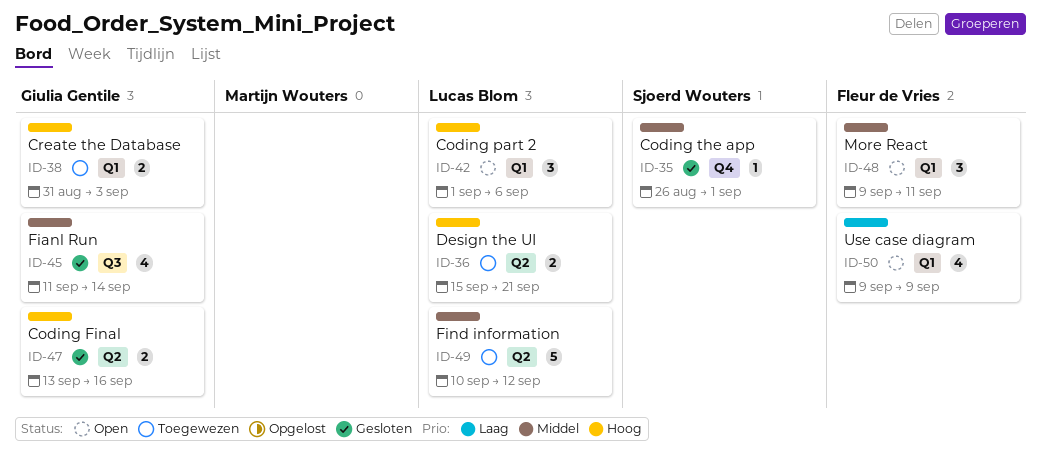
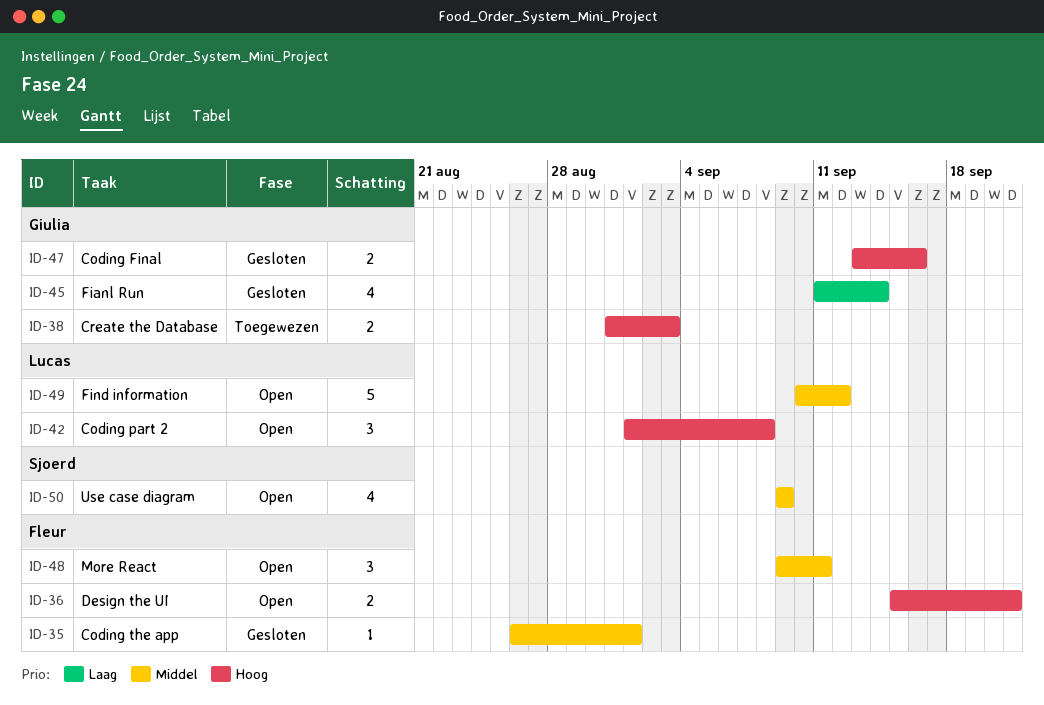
ID-35, owner: Sjoerd Wouters -> Fleur de Vries
ID-36, status: Toegewezen -> Open
ID-36, owner: Lucas Blom -> Fleur de Vries
ID-42, due: Sep 6 -> Sep 8
ID-45, priority: Middel -> Laag
ID-49, status: Toegewezen -> Open
ID-50, owner: Fleur de Vries -> Sjoerd Wouters
ID-50, priority: Laag -> Middel

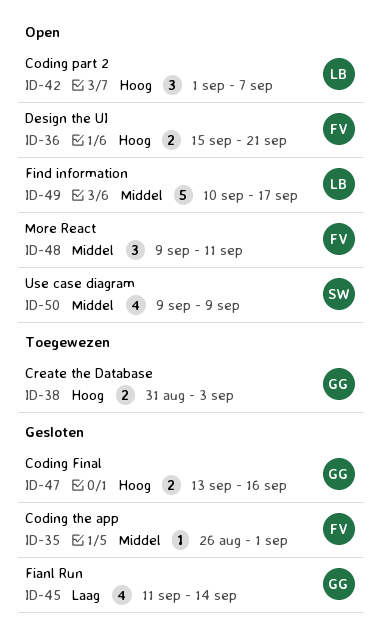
ID-42, due: Sep 8 -> Sep 7
ID-49, due: Sep 12 -> Sep 17

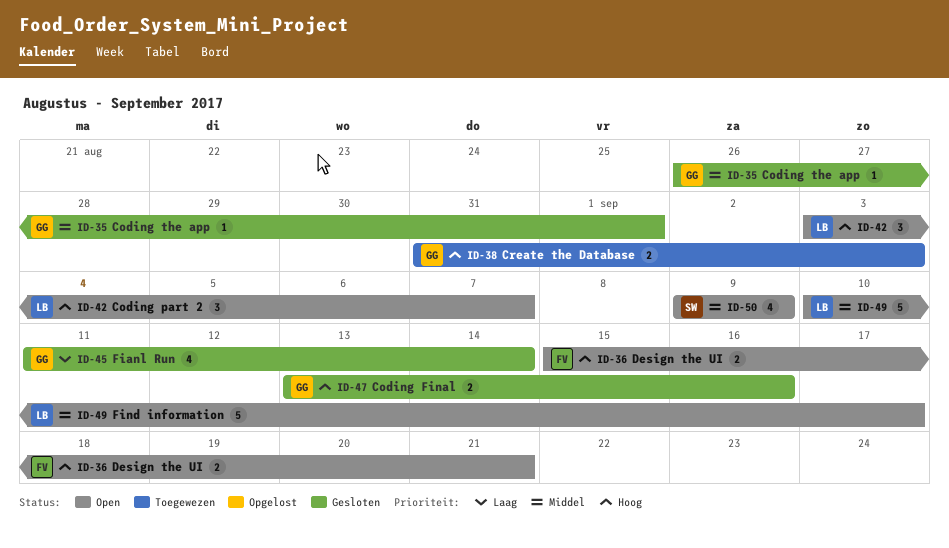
ID-35, owner: FV -> GG
ID-42, start: Sep 1 -> Sep 3
ID-48: present -> none

